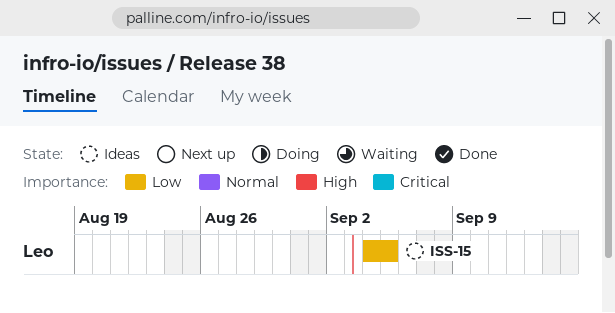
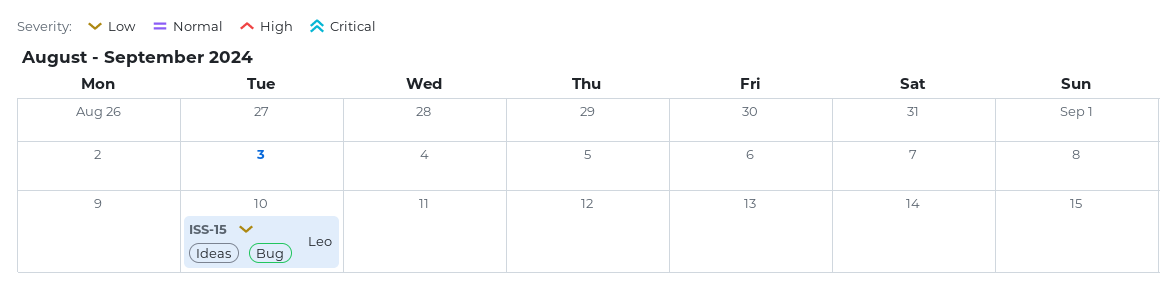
ISS-15, due: Sep 5 -> Sep 10

